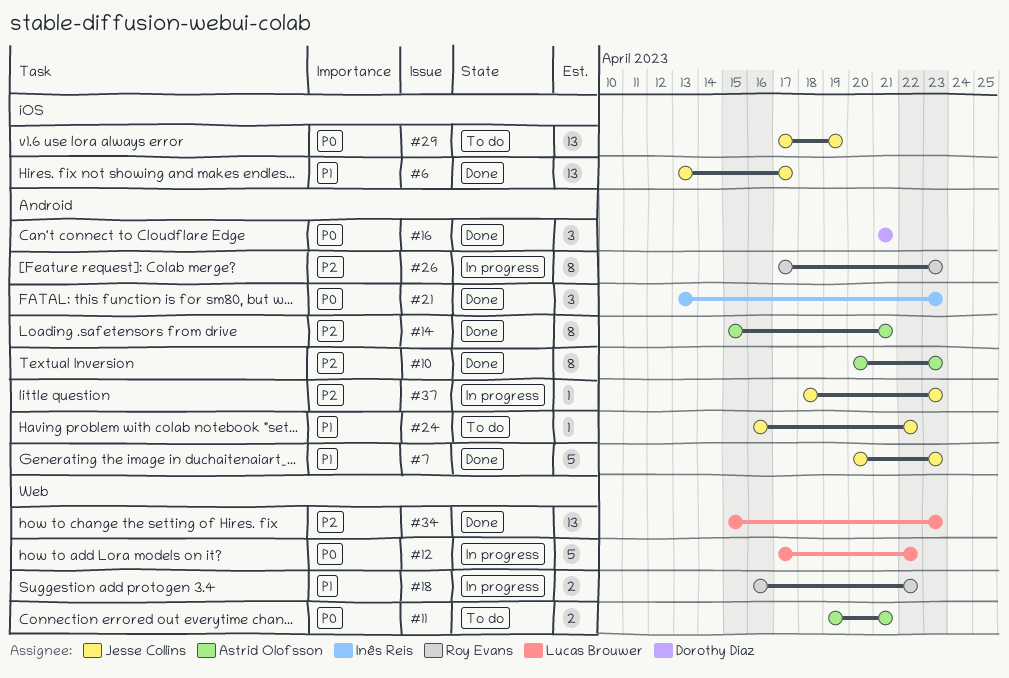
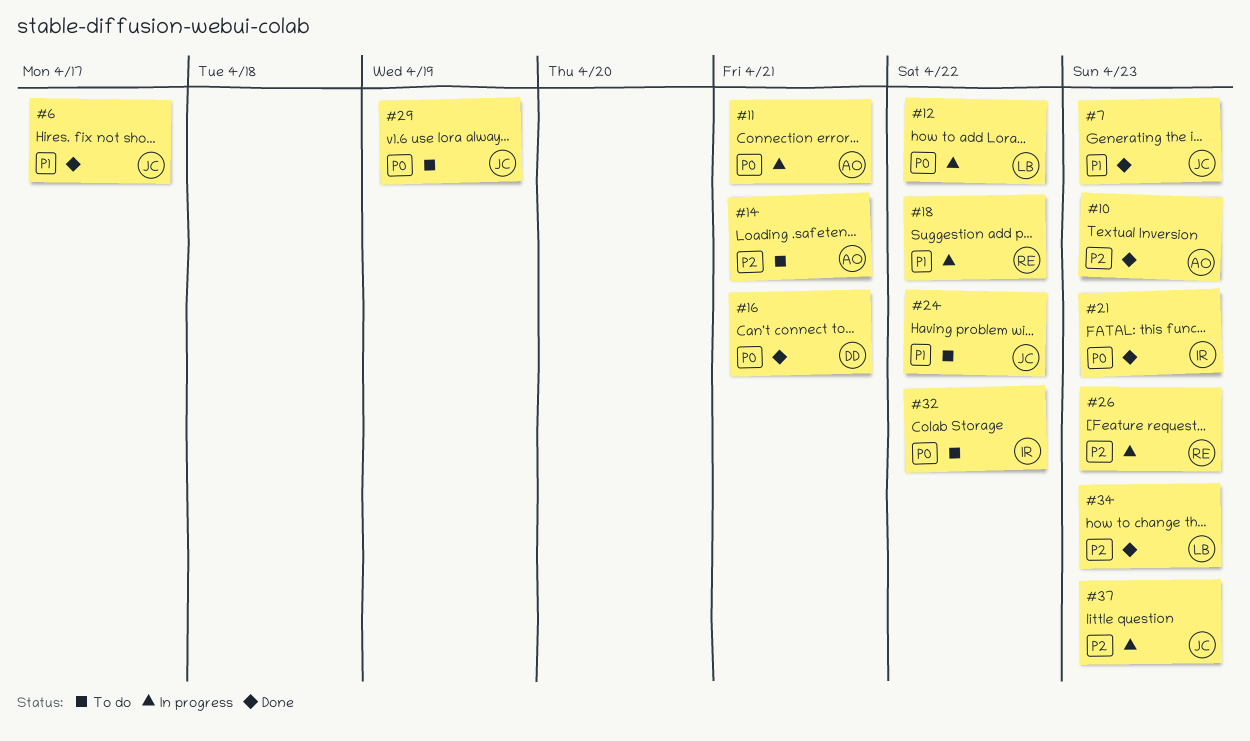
#11, status: To do -> In progress
#14, status: Done -> To do
#32: none -> present

